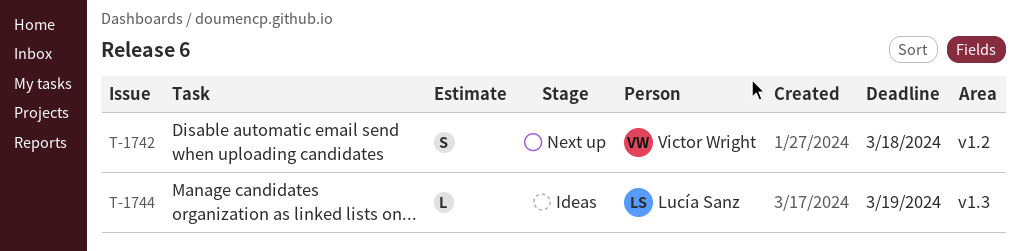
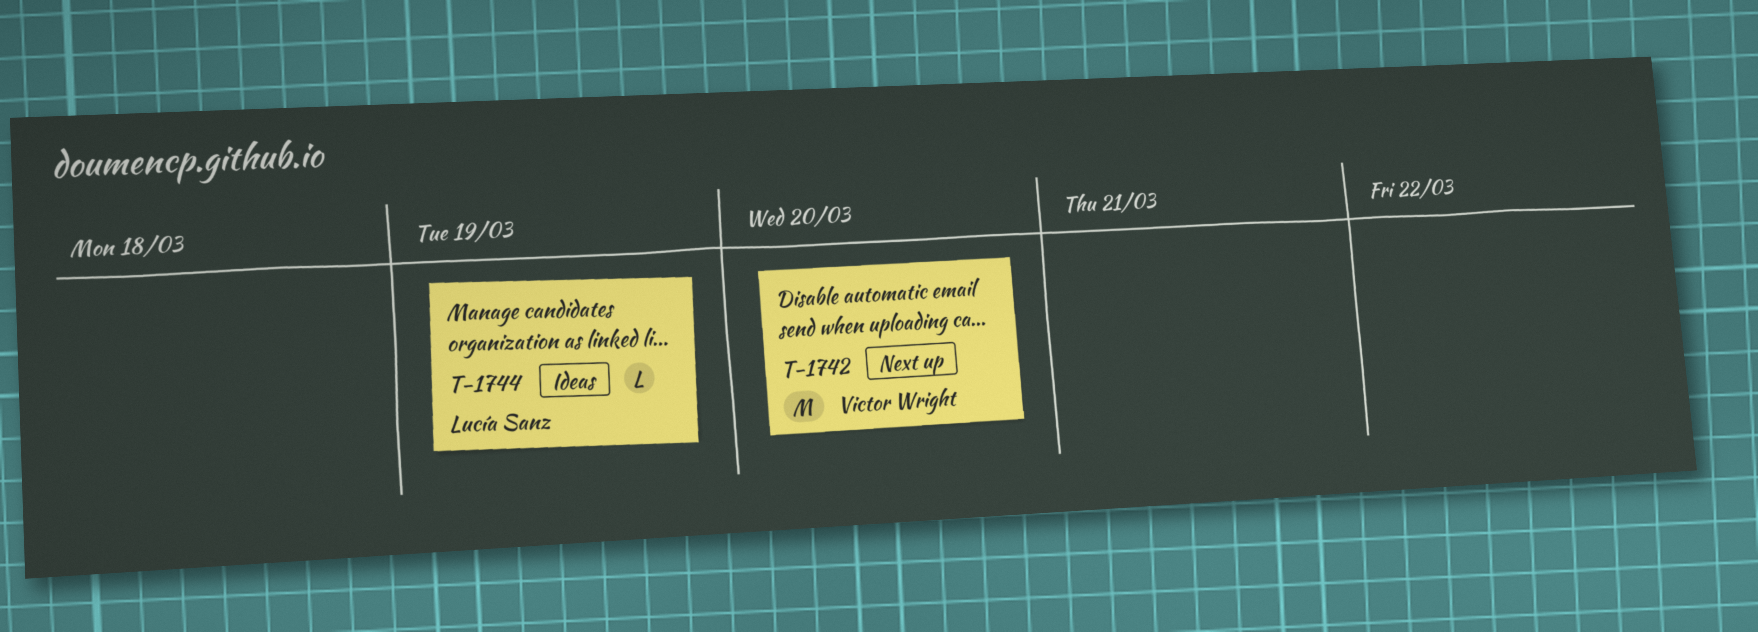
T-1742, estimate: S -> M
T-1742, due: Mar 18 -> Mar 20

